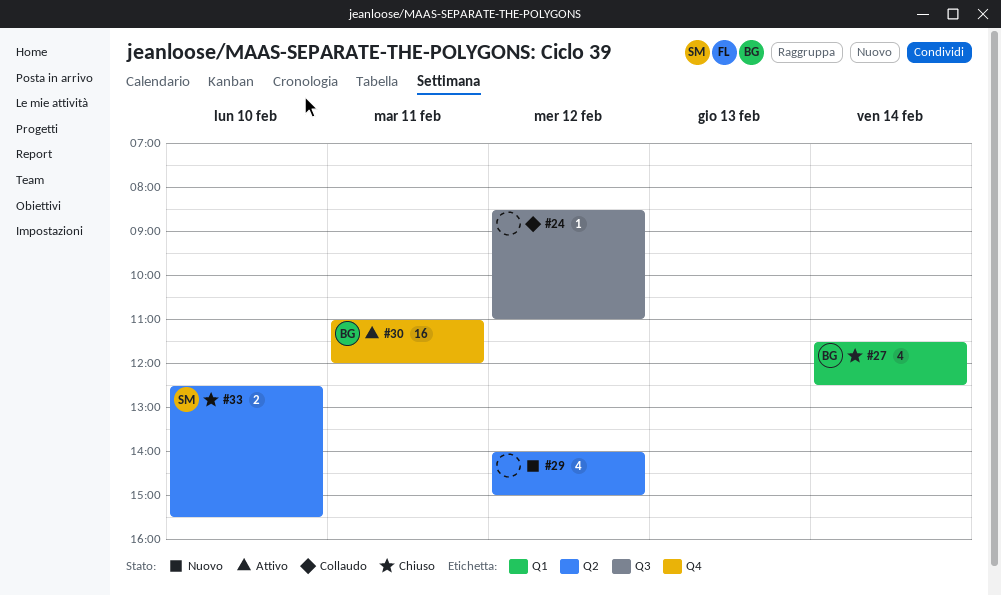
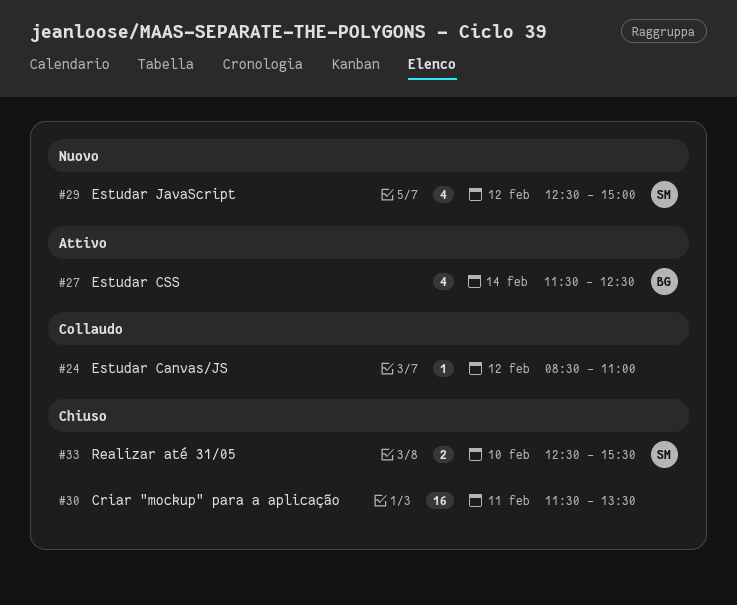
#27, status: Chiuso -> Attivo
#29, owner: none -> SM
#29, begins: 14:00 -> 12:30
#30, status: Attivo -> Chiuso
#30, owner: BG -> none
#30, begins: 11:00 -> 11:30
#30, ends: 12:00 -> 13:30

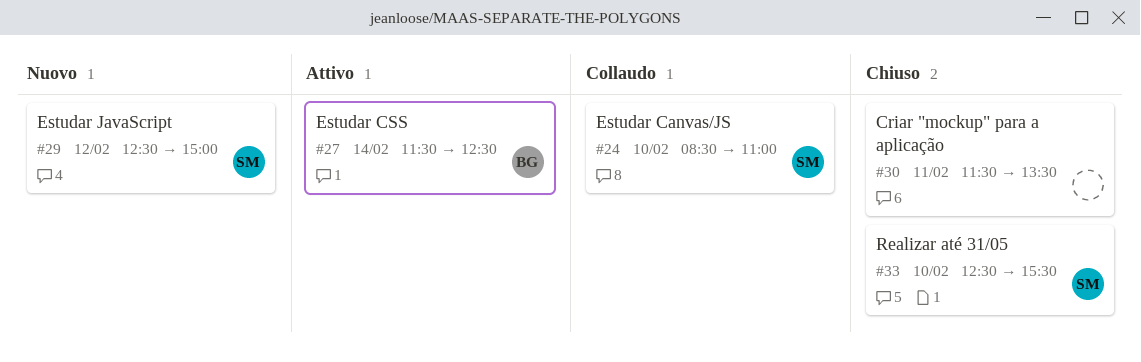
#24, owner: none -> SM
#24, day: Feb 12 -> Feb 10

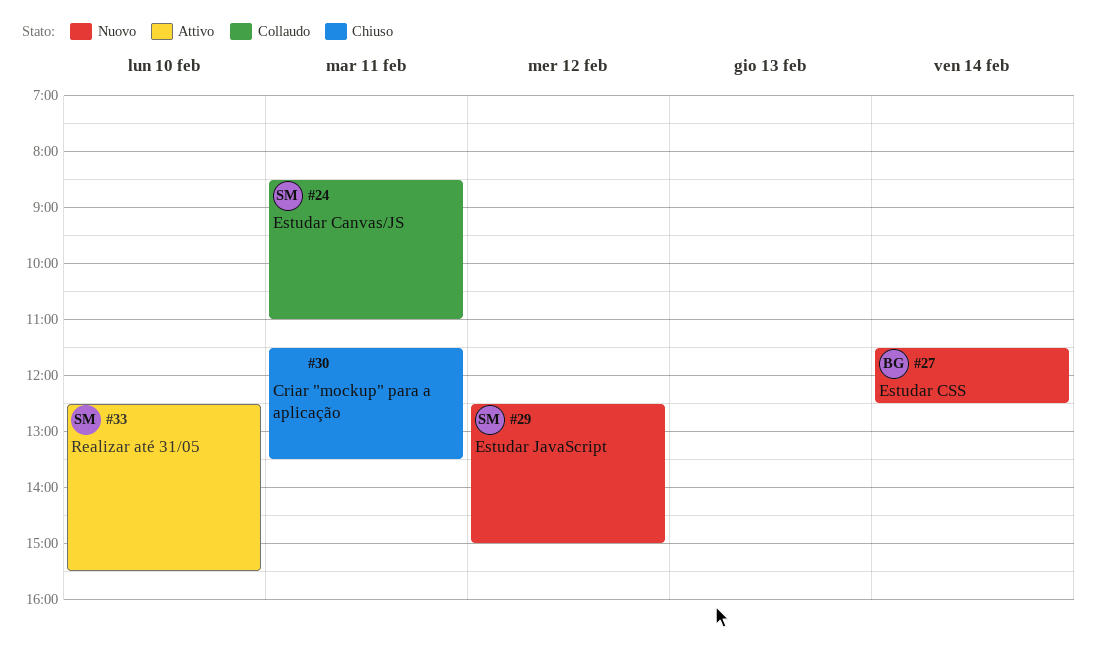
#24, day: Feb 10 -> Feb 11
#27, status: Attivo -> Nuovo
#33, status: Chiuso -> Attivo

